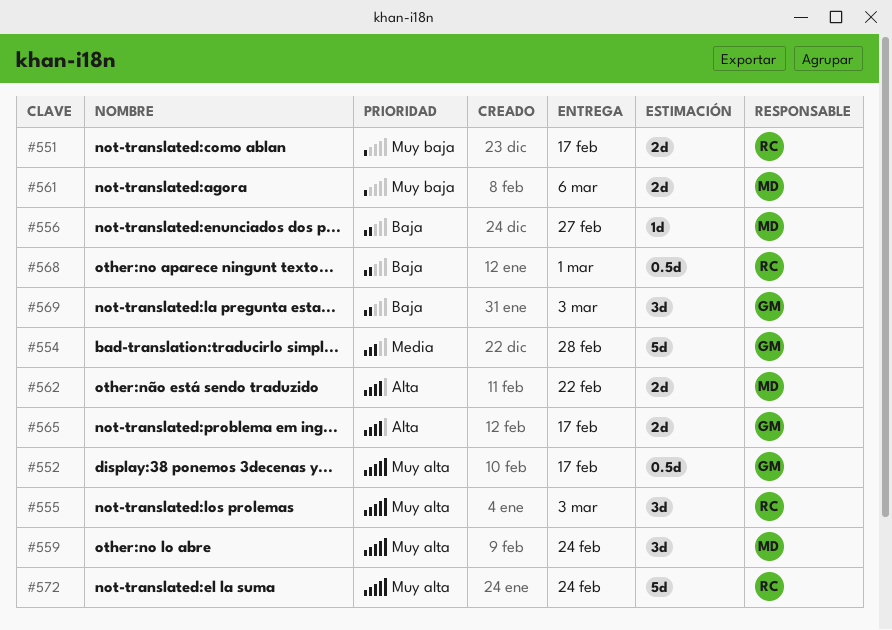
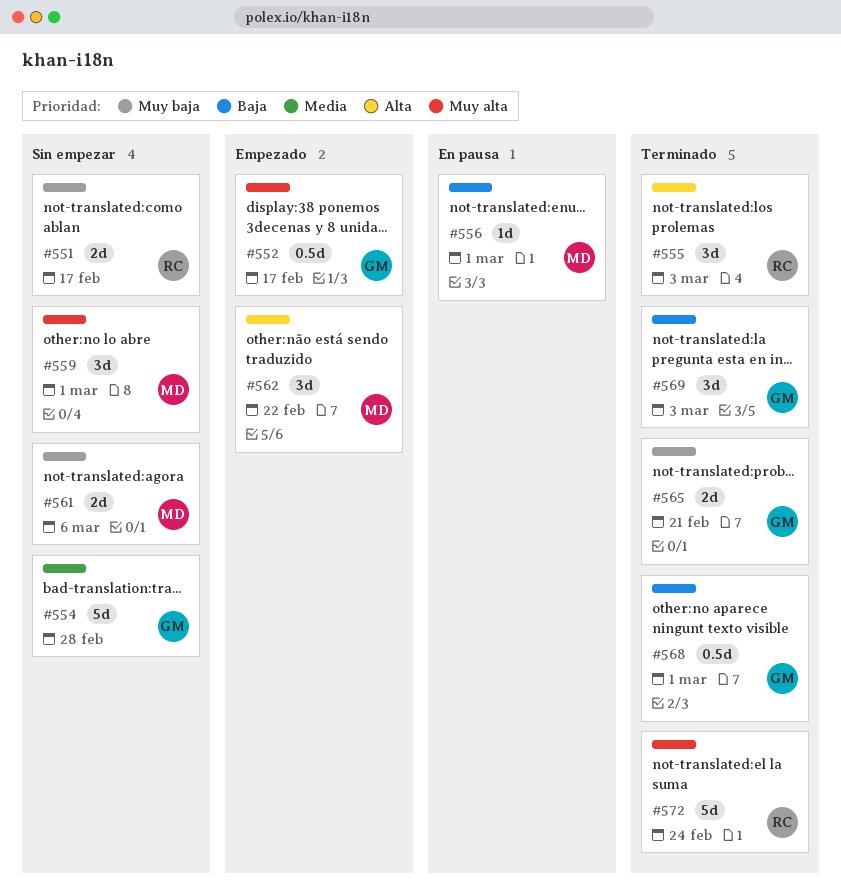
#555, priority: Muy alta -> Alta
#556, due: Feb 27 -> Mar 1
#559, due: Feb 24 -> Mar 1
#562, estimate: 2d -> 3d
#565, priority: Alta -> Muy baja
#565, due: Feb 17 -> Feb 21
#568, owner: RC -> GM

